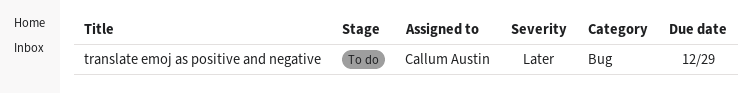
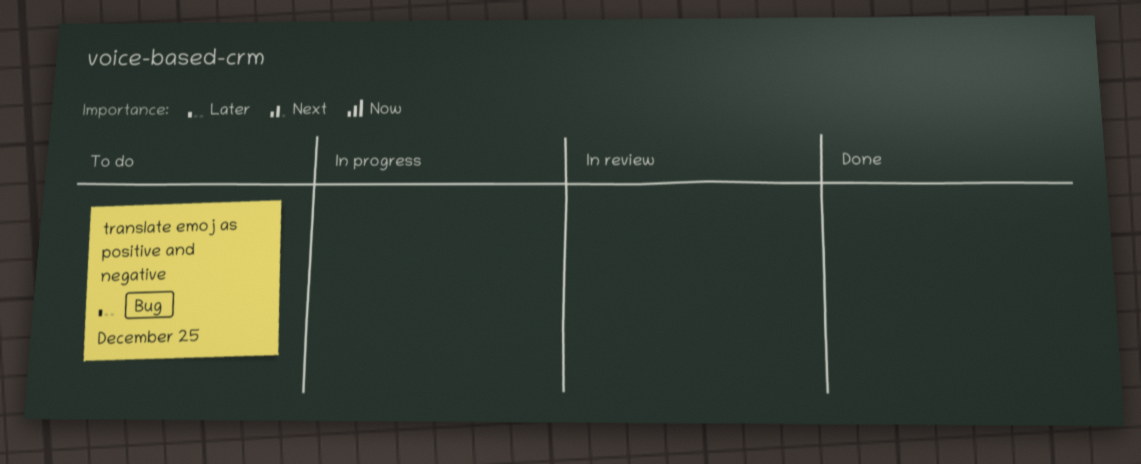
translate emoj as positive and negative, due: Dec 29 -> Dec 25

